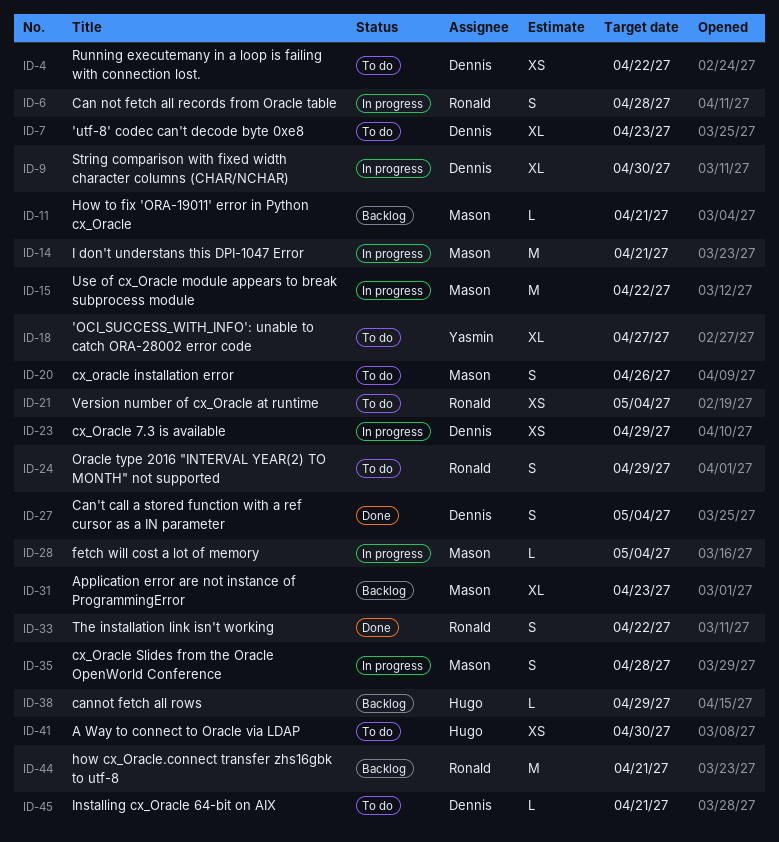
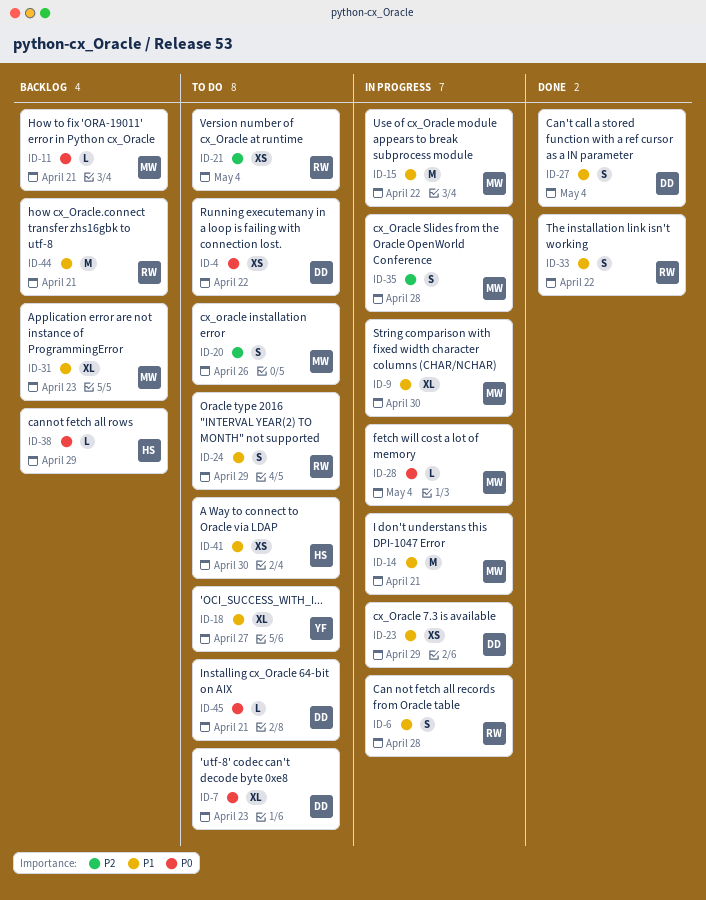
ID-9, owner: Dennis -> Mason

